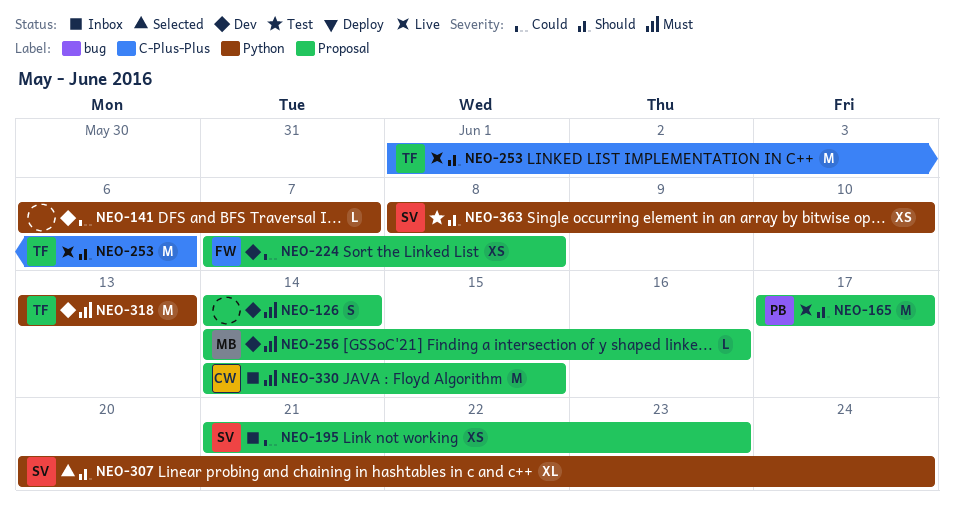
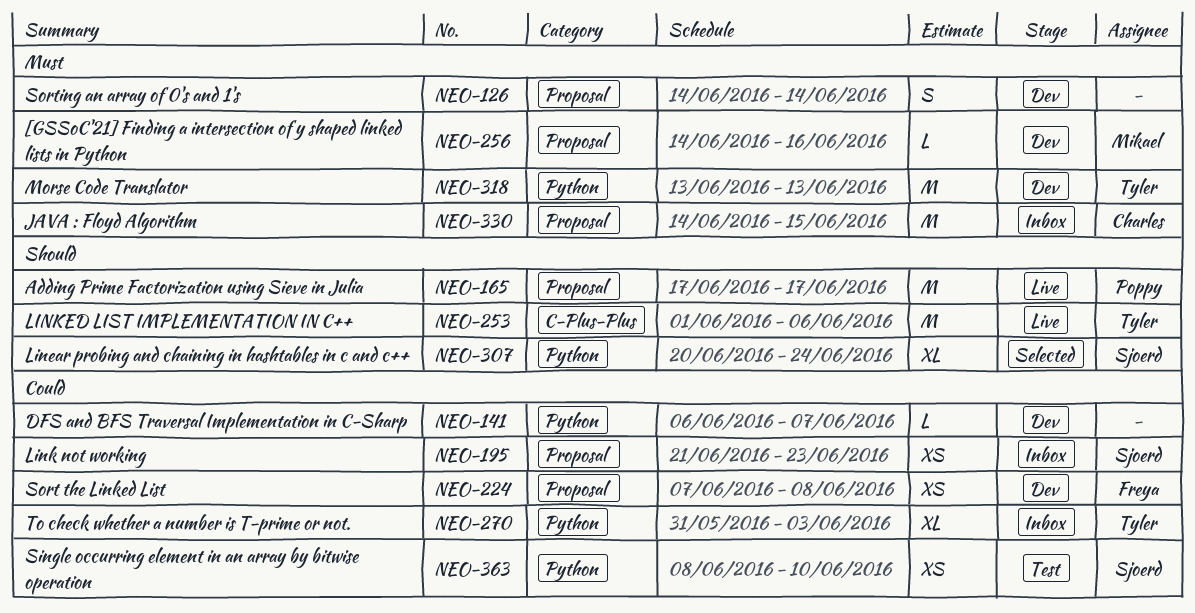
NEO-270: none -> present
NEO-363, priority: Should -> Could

